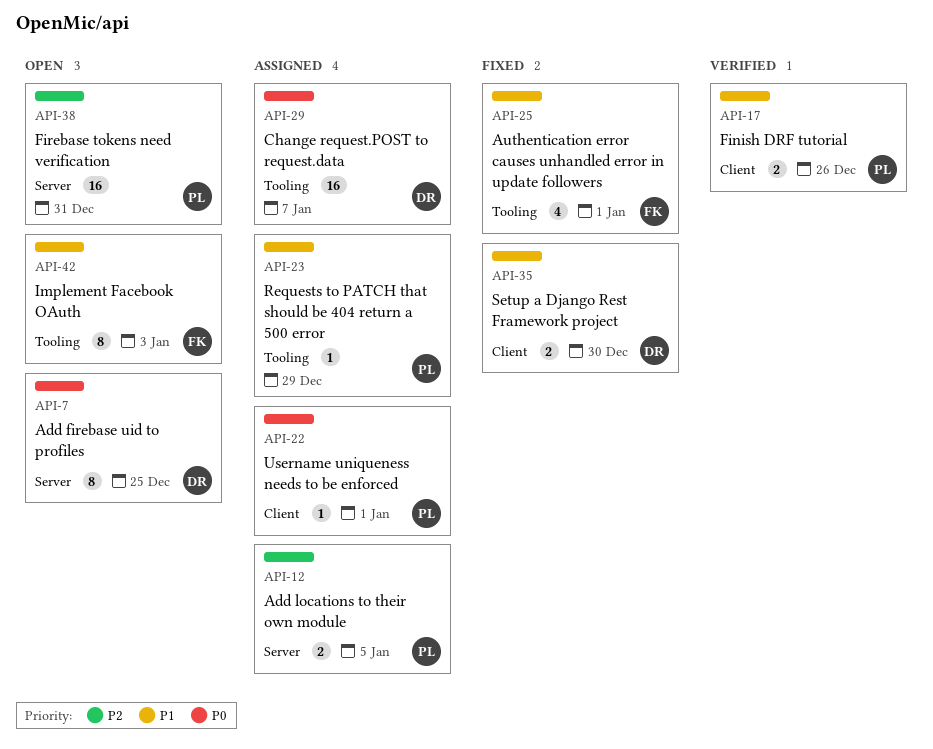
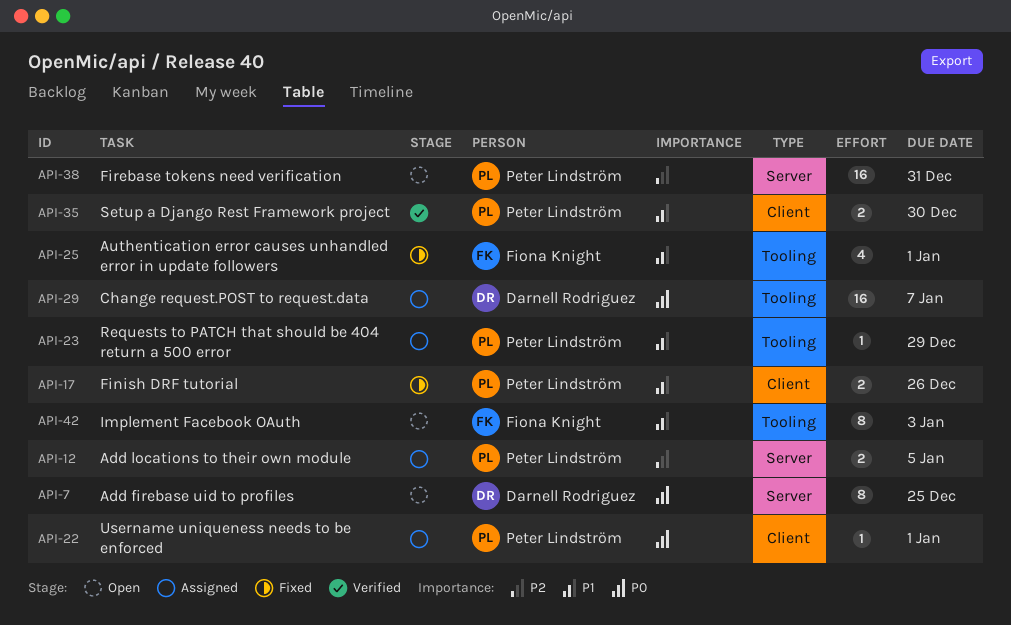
API-17, status: Verified -> Fixed
API-35, status: Fixed -> Verified
API-35, owner: Darnell Rodriguez -> Peter Lindström

